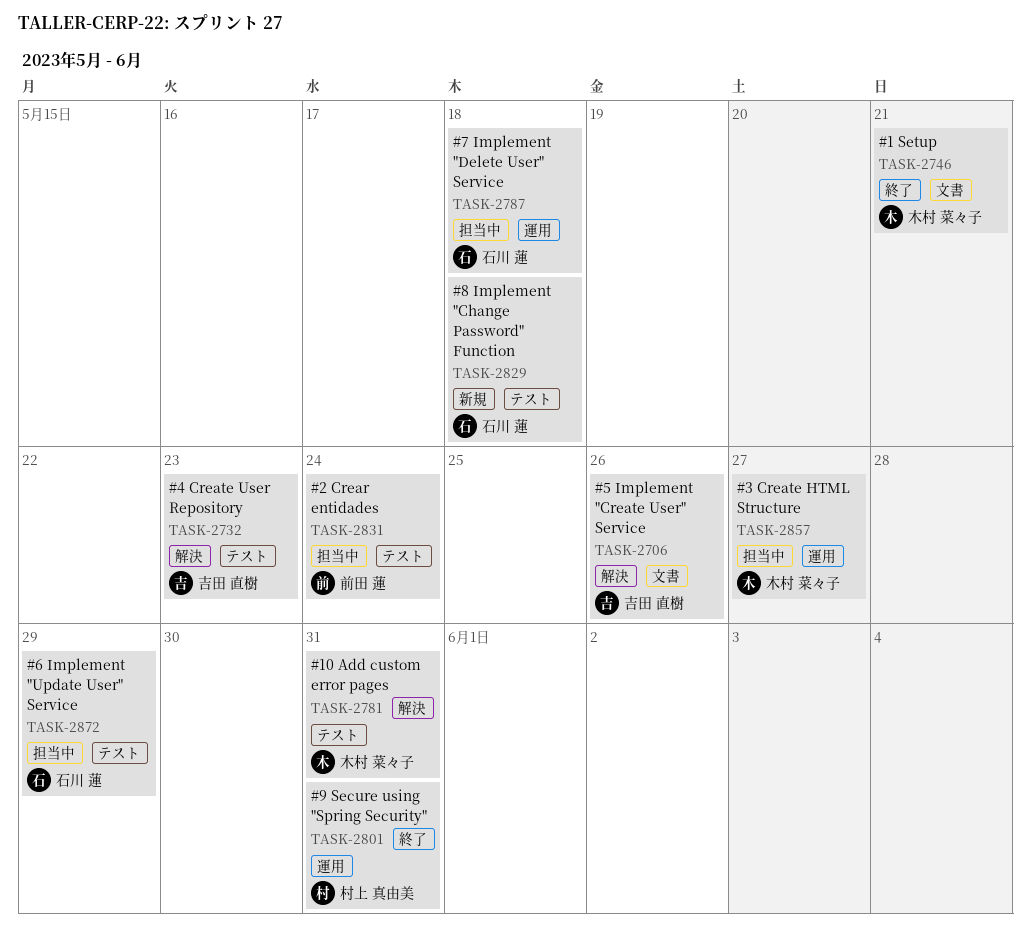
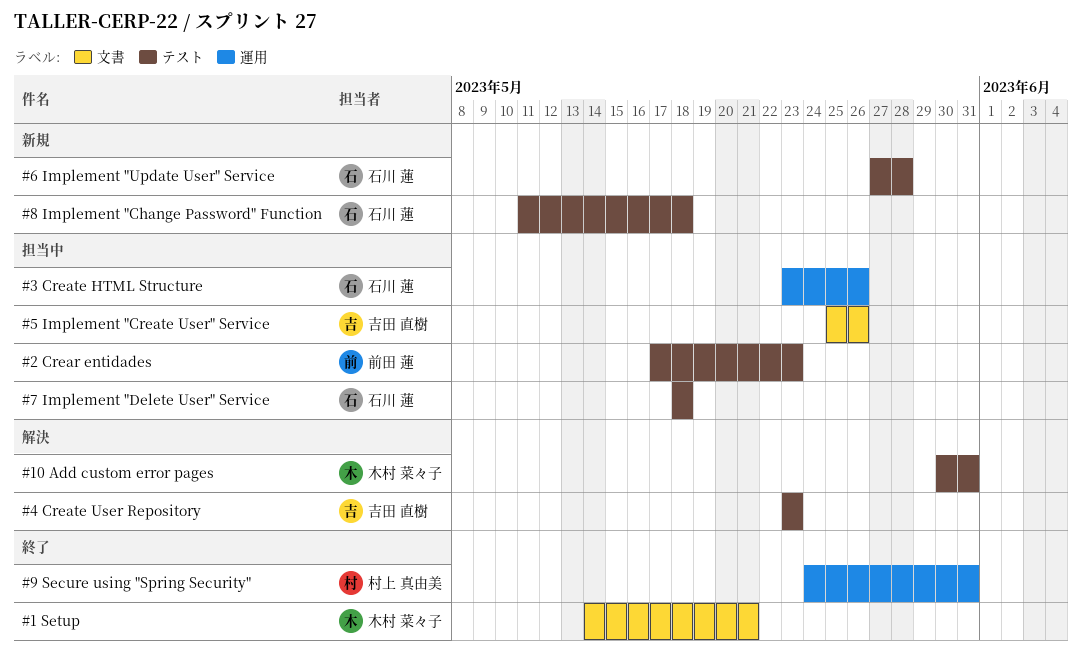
#2 Crear entidades, due: May 24 -> May 23
#3 Create HTML Structure, owner: 木村 菜々子 -> 石川 蓮
#3 Create HTML Structure, due: May 27 -> May 26
#5 Implement "Create User" Service, status: 解決 -> 担当中
#6 Implement "Update User" Service, status: 担当中 -> 新規
#6 Implement "Update User" Service, due: May 29 -> May 28
#7 Implement "Delete User" Service, label: 運用 -> テスト

